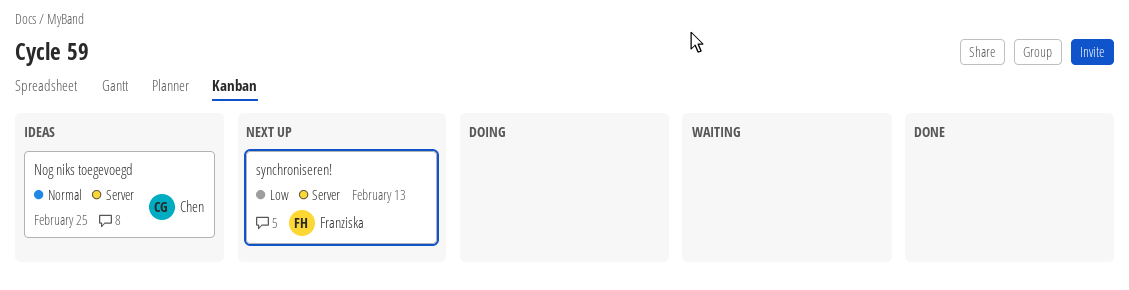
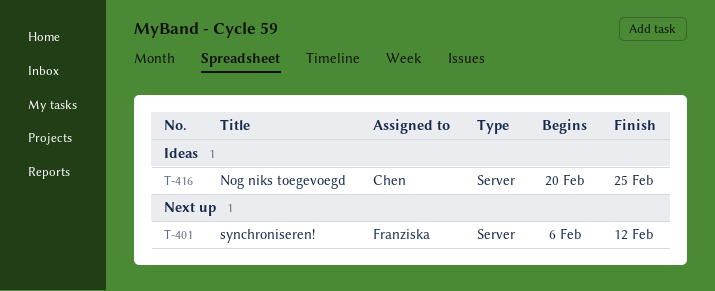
synchroniseren!, due: Feb 13 -> Feb 12

